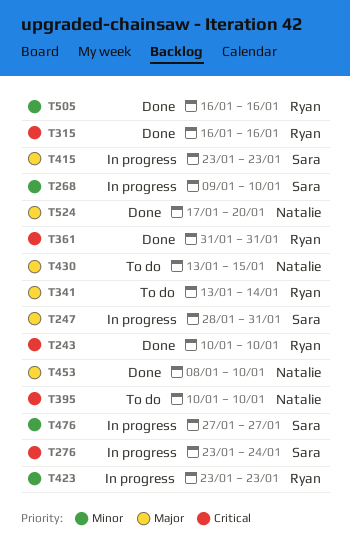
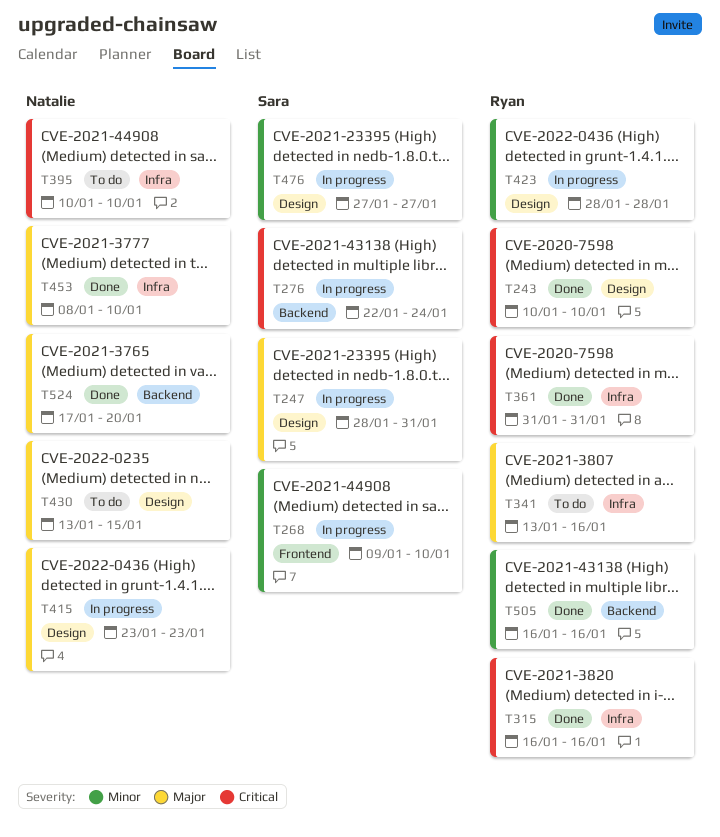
T276, start: Jan 23 -> Jan 22
T341, due: Jan 14 -> Jan 16
T415, owner: Sara -> Natalie
T423, start: Jan 23 -> Jan 28
T423, due: Jan 23 -> Jan 28

